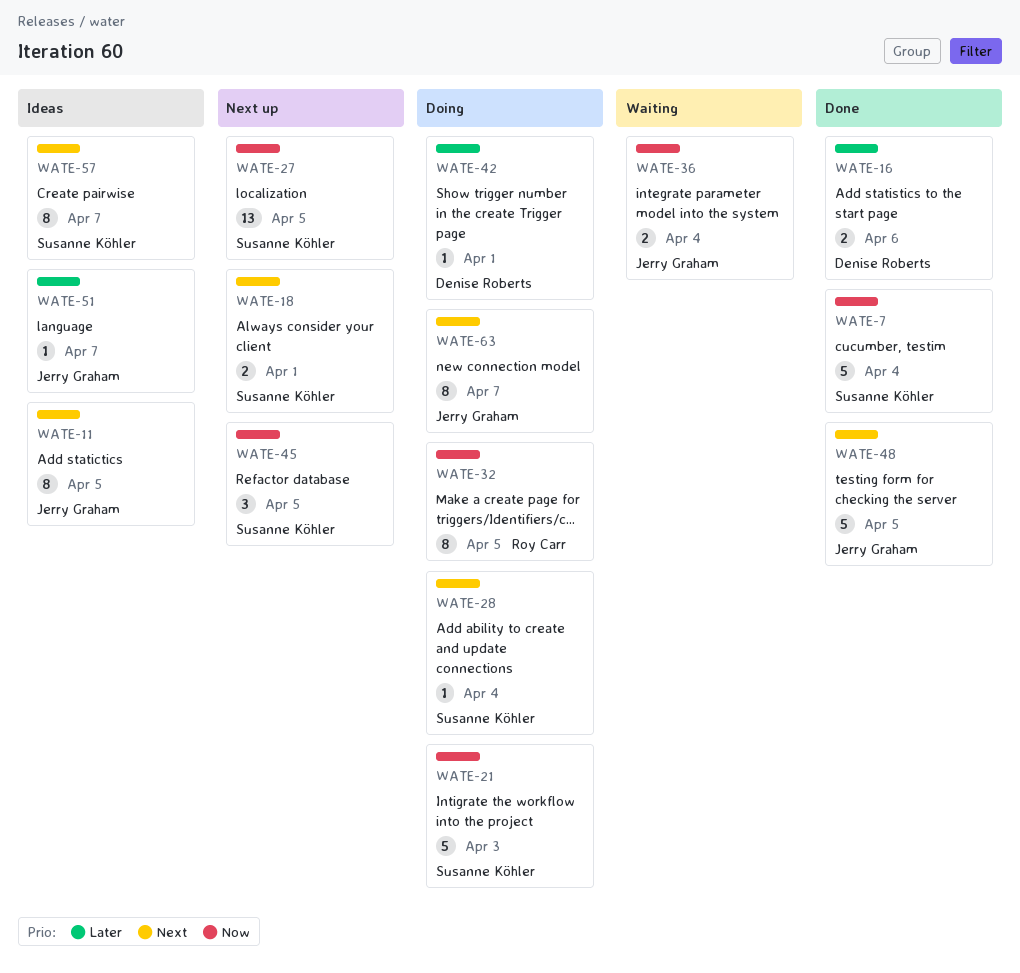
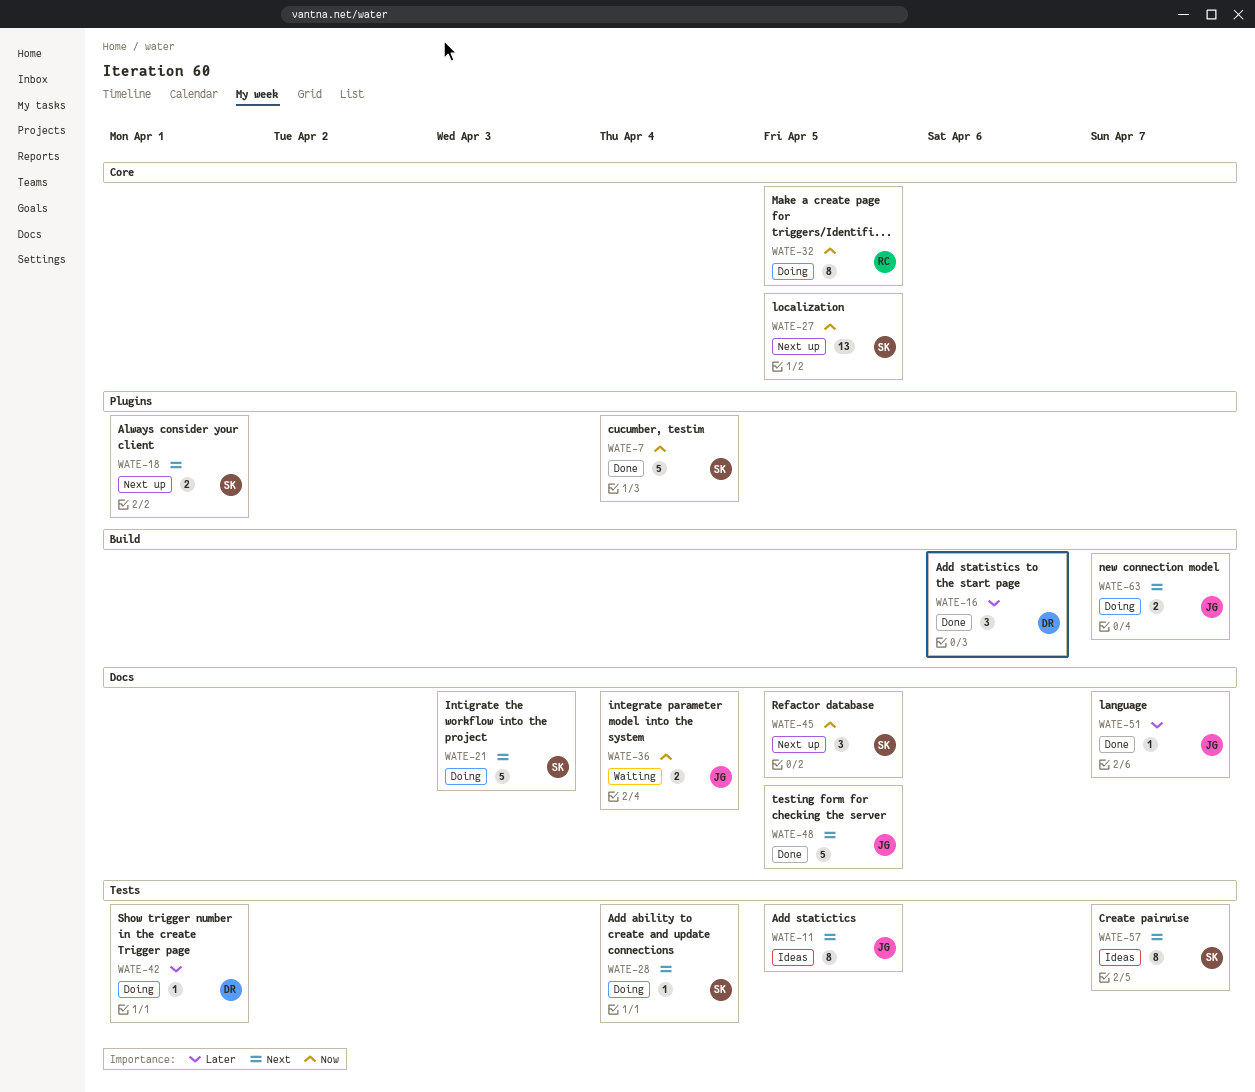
WATE-16, estimate: 2 -> 3
WATE-21, priority: Now -> Next
WATE-51, status: Ideas -> Done
WATE-63, estimate: 8 -> 2

